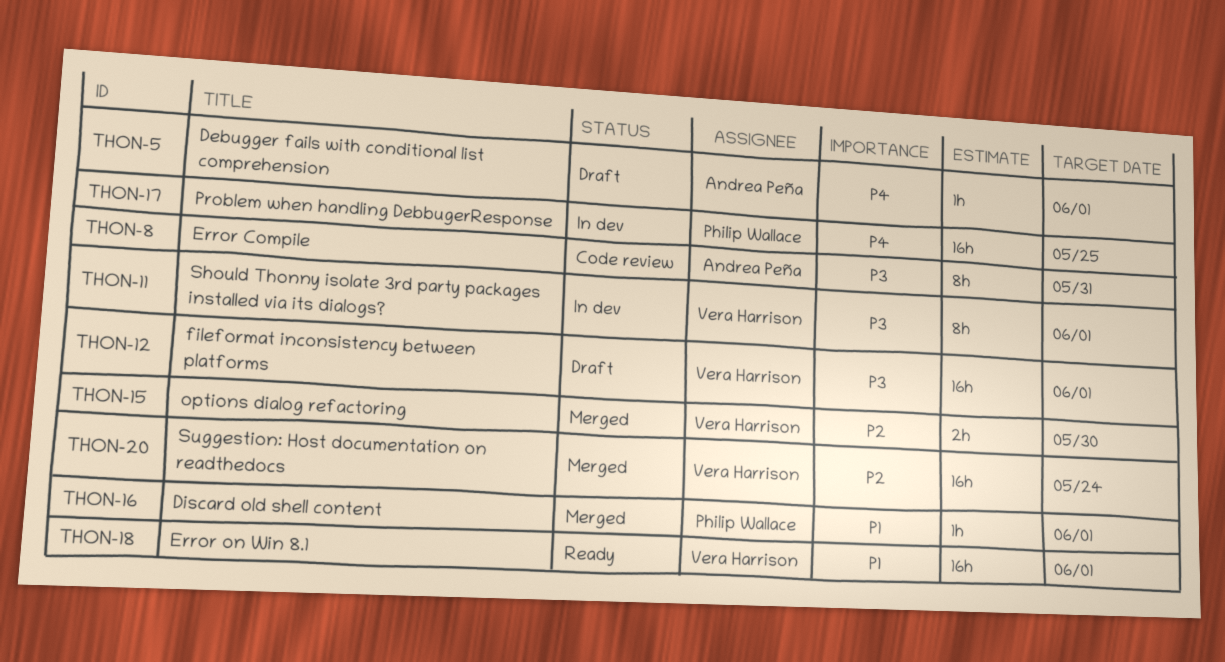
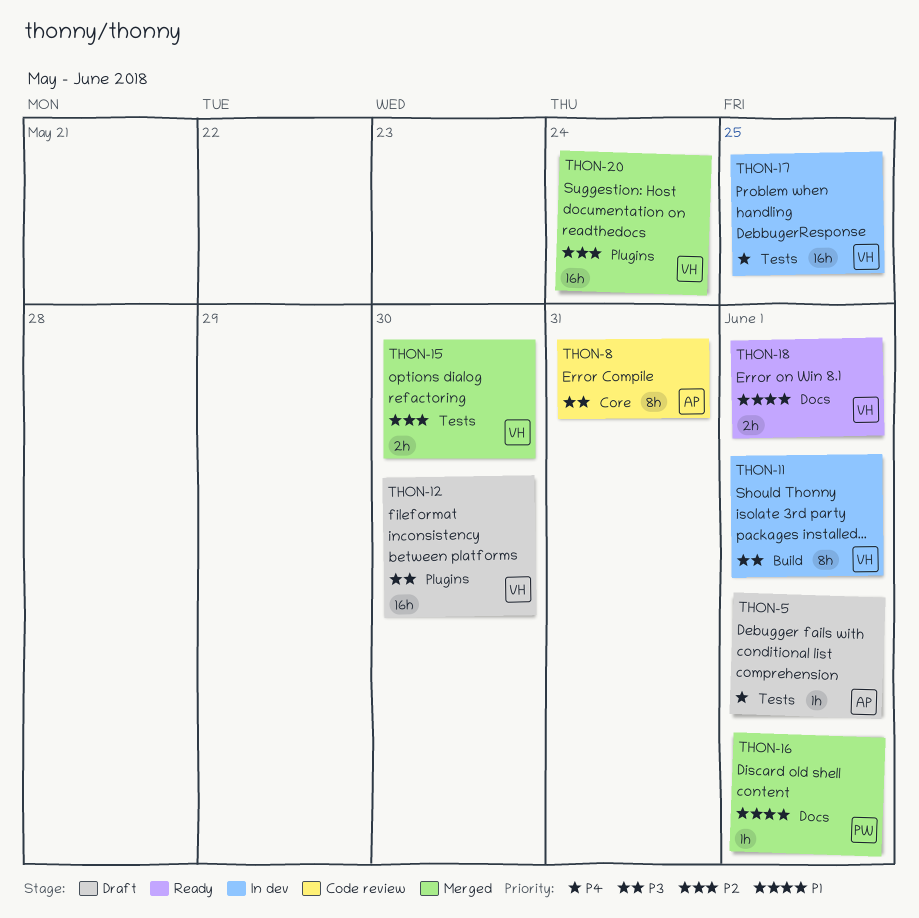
THON-12, due: Jun 1 -> May 30
THON-17, owner: Philip Wallace -> Vera Harrison
THON-18, estimate: 16h -> 2h

